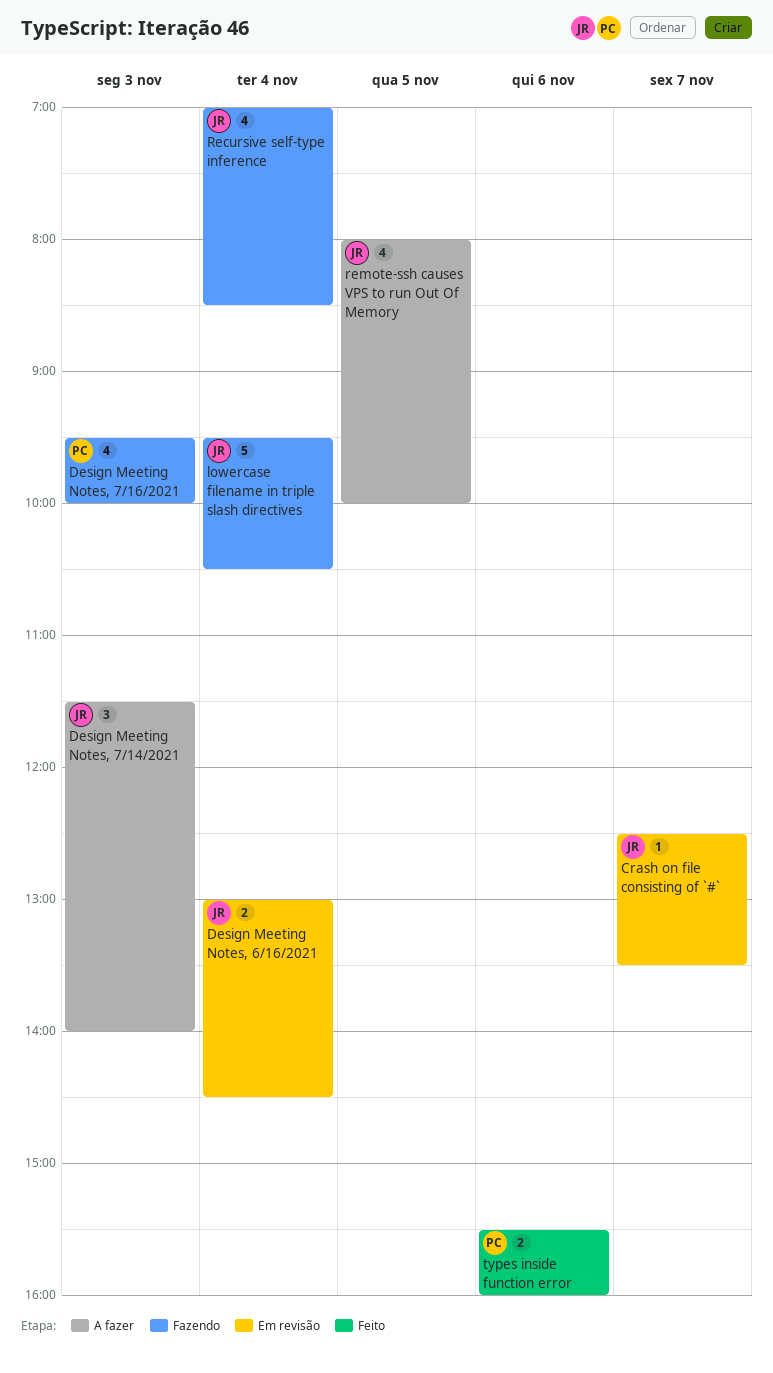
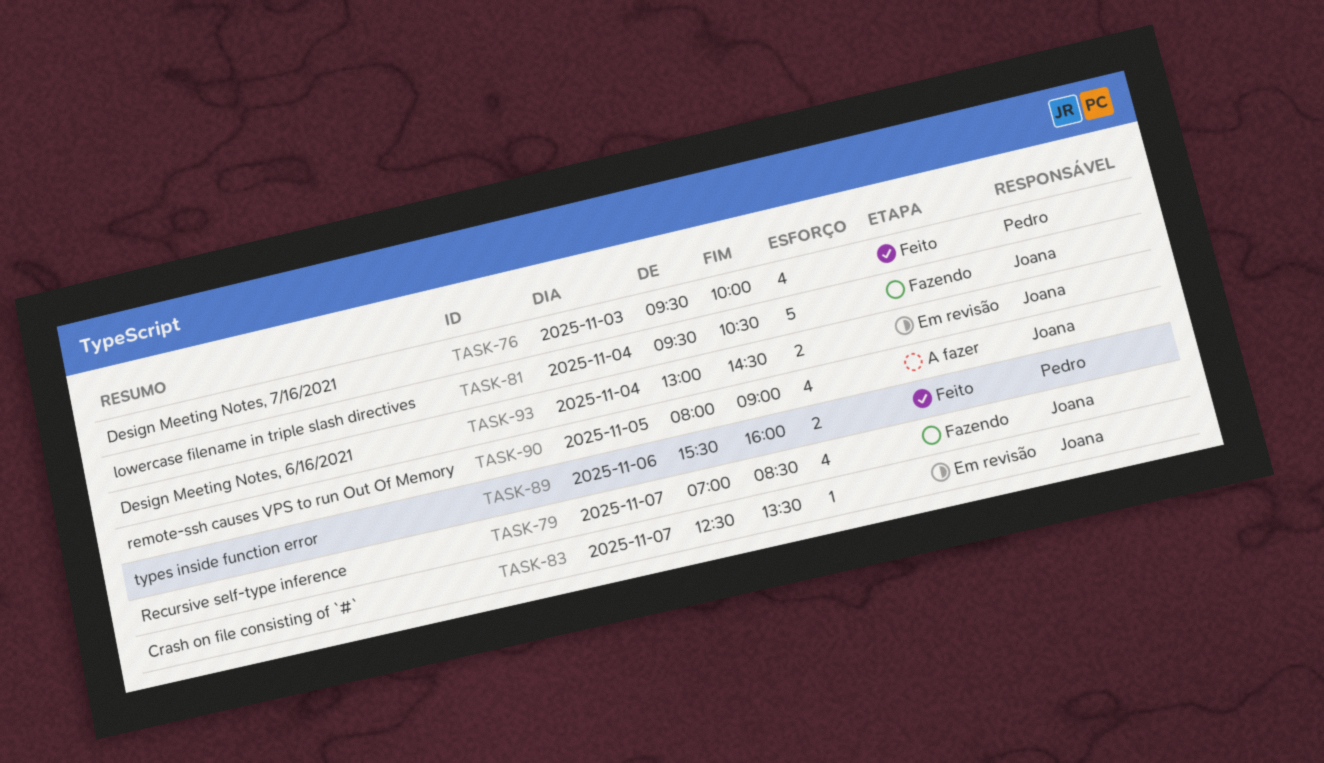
Design Meeting Notes, 7/14/2021: present -> none
Design Meeting Notes, 7/16/2021, status: Fazendo -> Feito
Recursive self-type inference, day: Nov 4 -> Nov 7
remote-ssh causes VPS to run Out Of Memory, ends: 10:00 -> 09:00

